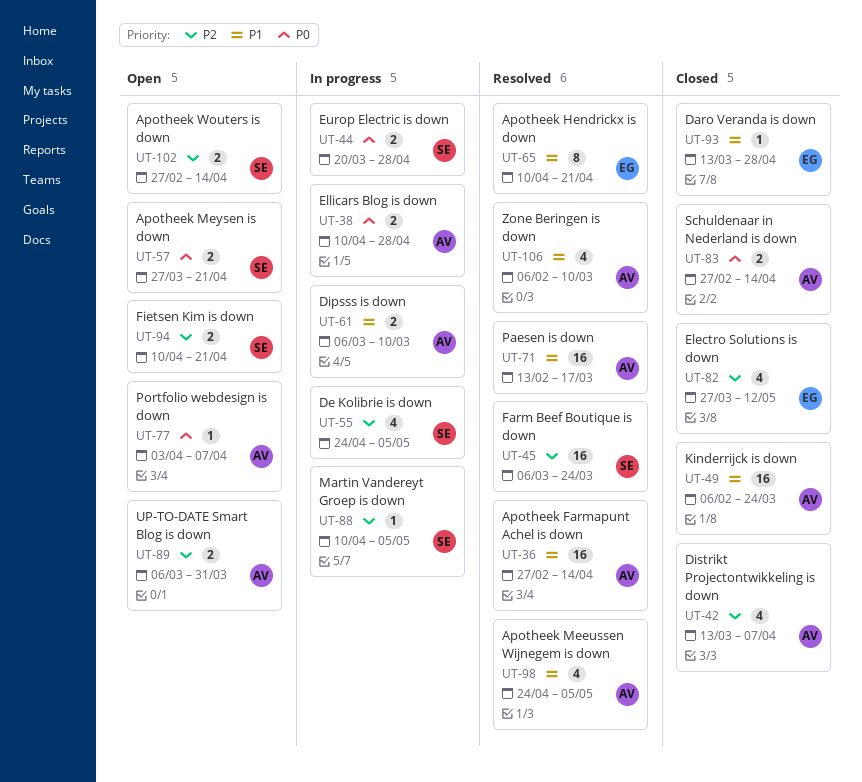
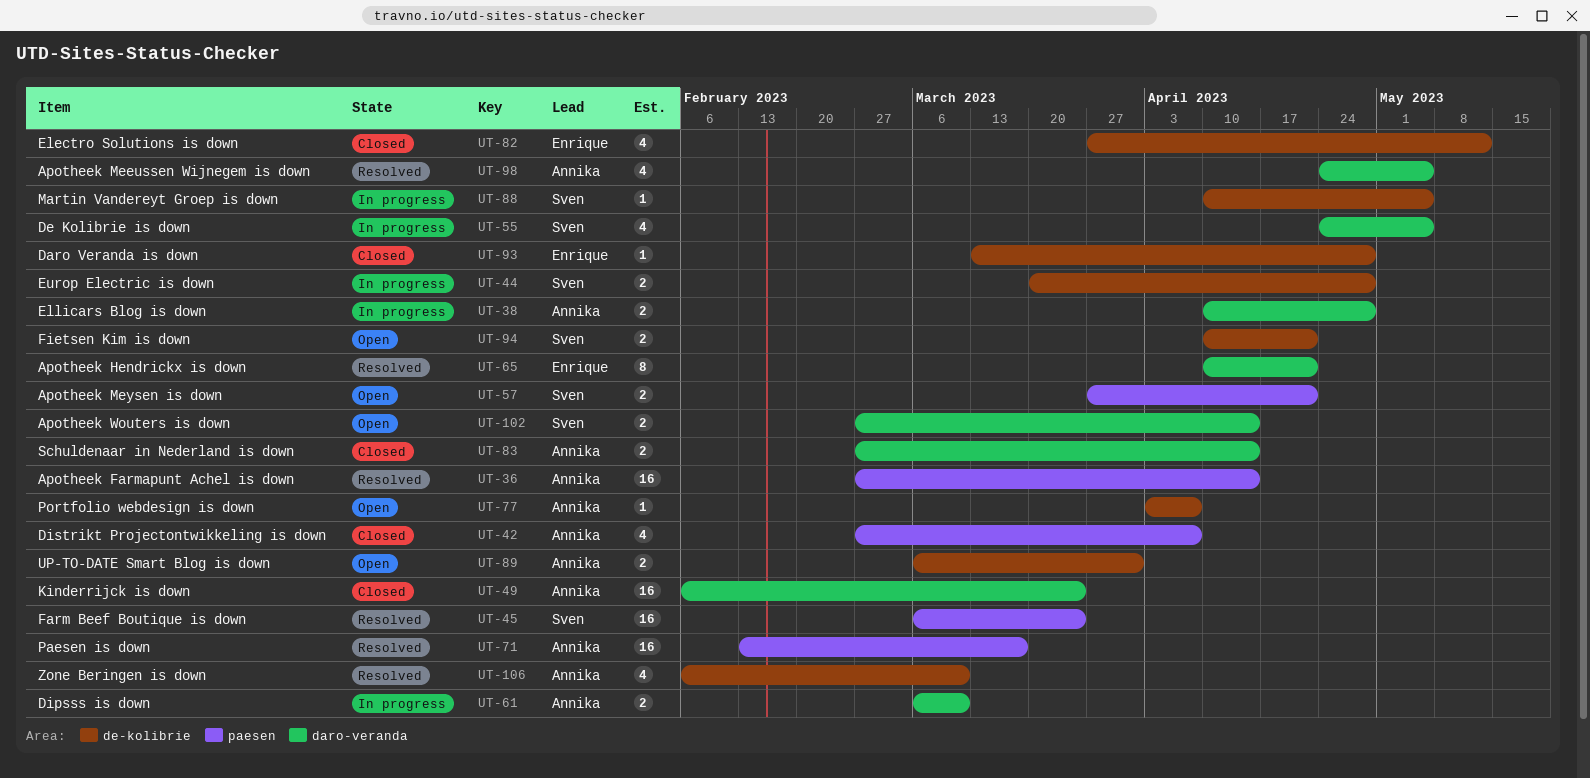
UT-42, start: Mar 13 -> Feb 27

